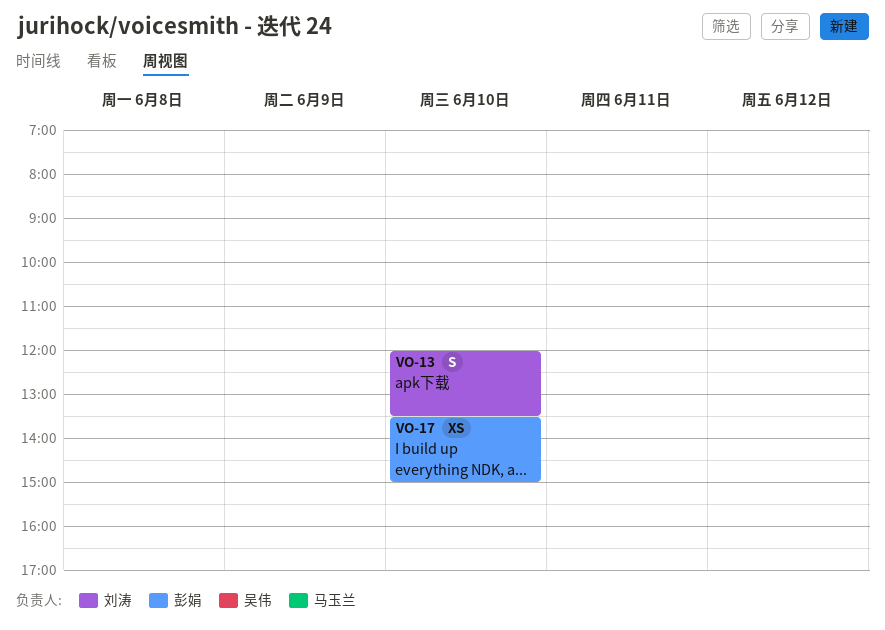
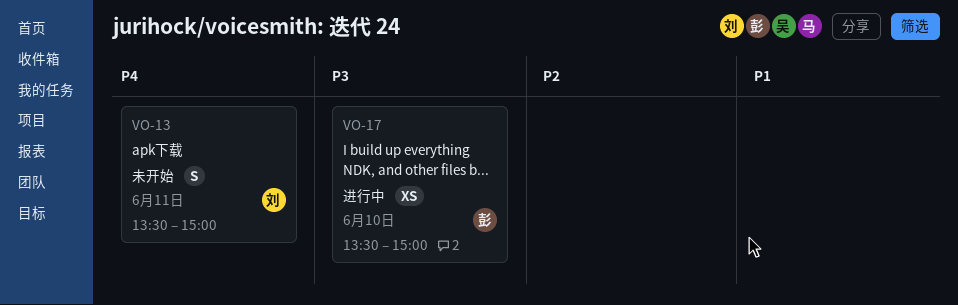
VO-13, day: Jun 10 -> Jun 11
VO-13, begins: 12:00 -> 13:30
VO-13, ends: 13:30 -> 15:00

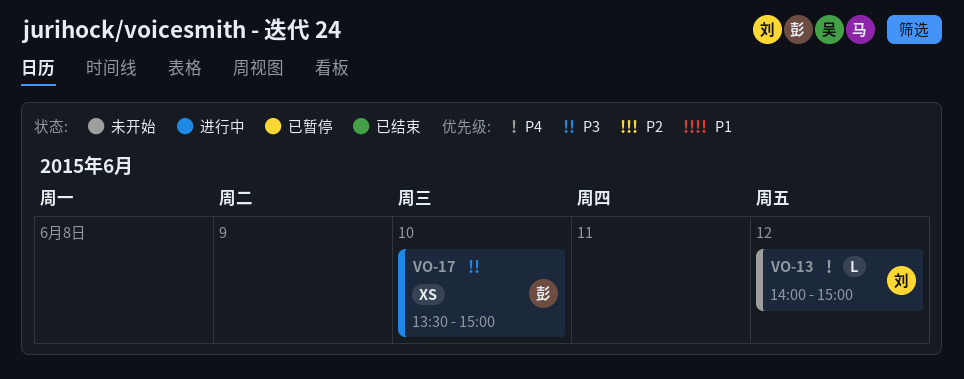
VO-13, estimate: S -> L
VO-13, day: Jun 11 -> Jun 12
VO-13, begins: 13:30 -> 14:00

